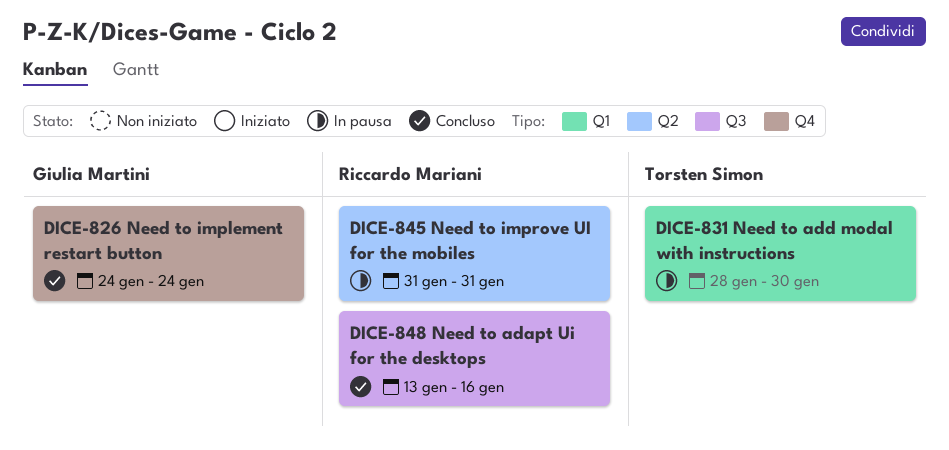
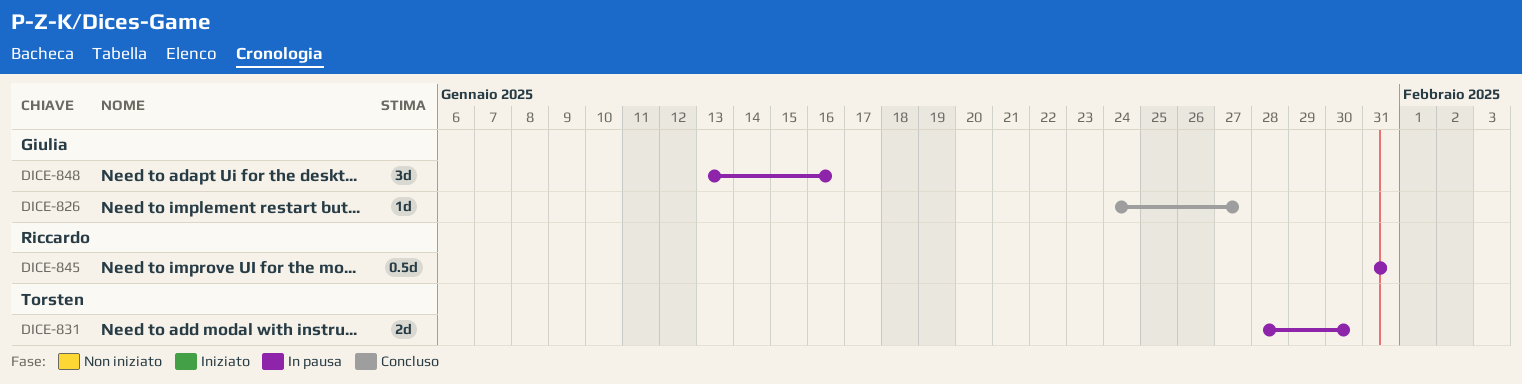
DICE-826, due: Jan 24 -> Jan 27
DICE-848, status: Concluso -> In pausa
DICE-848, owner: Riccardo Mariani -> Giulia Martini

